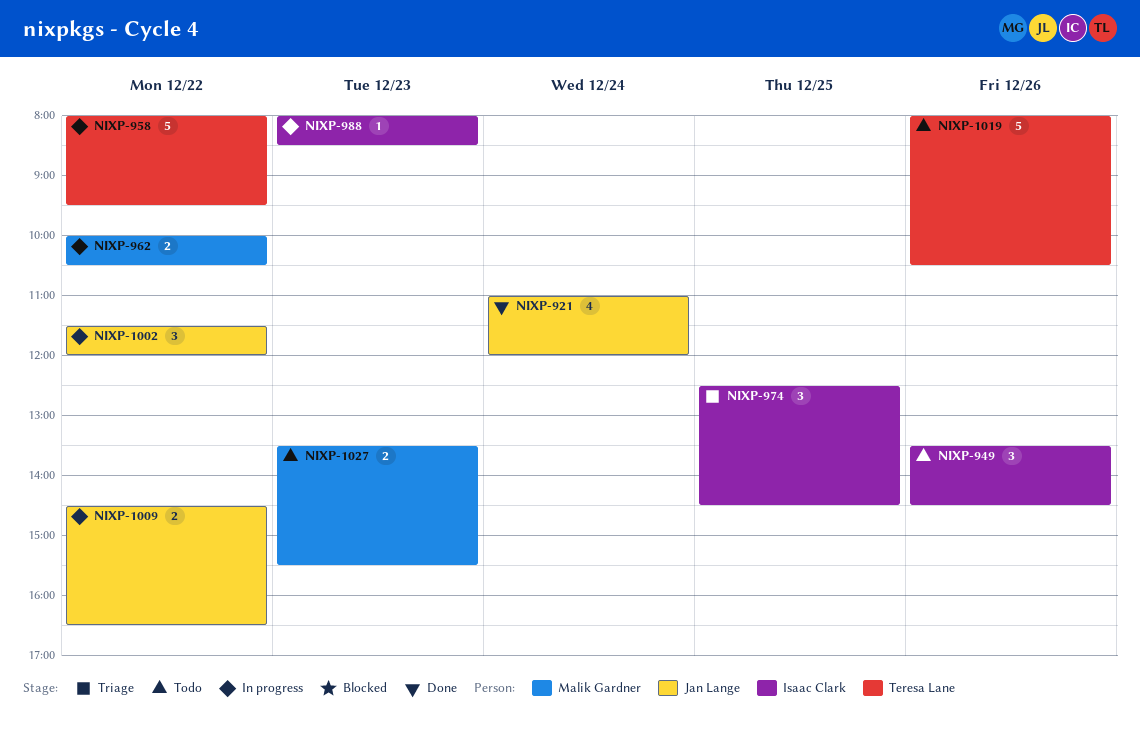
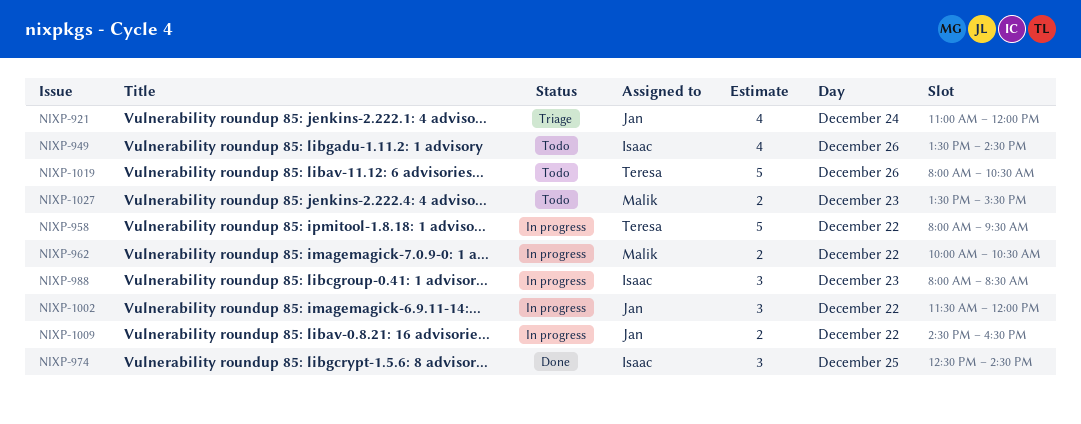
NIXP-921, status: Done -> Triage
NIXP-949, estimate: 3 -> 4
NIXP-974, status: Triage -> Done
NIXP-988, estimate: 1 -> 3

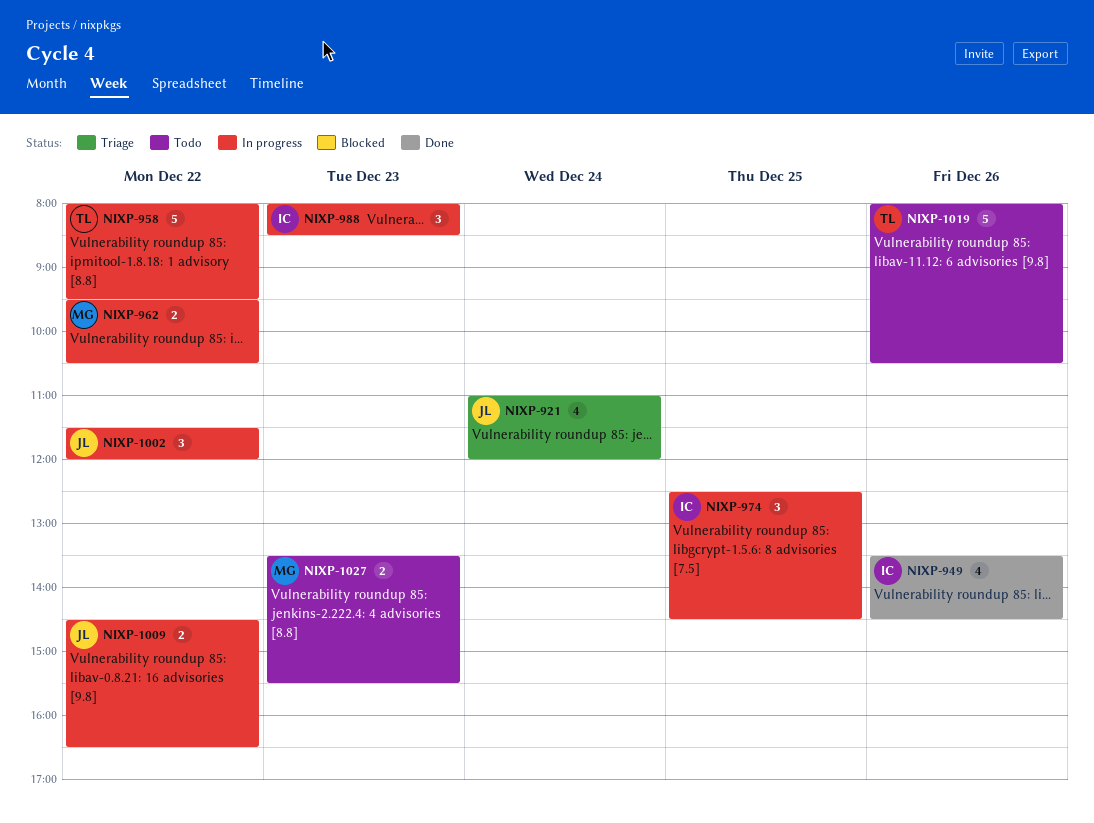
NIXP-949, status: Todo -> Done
NIXP-962, begins: 10:00 -> 09:30
NIXP-974, status: Done -> In progress

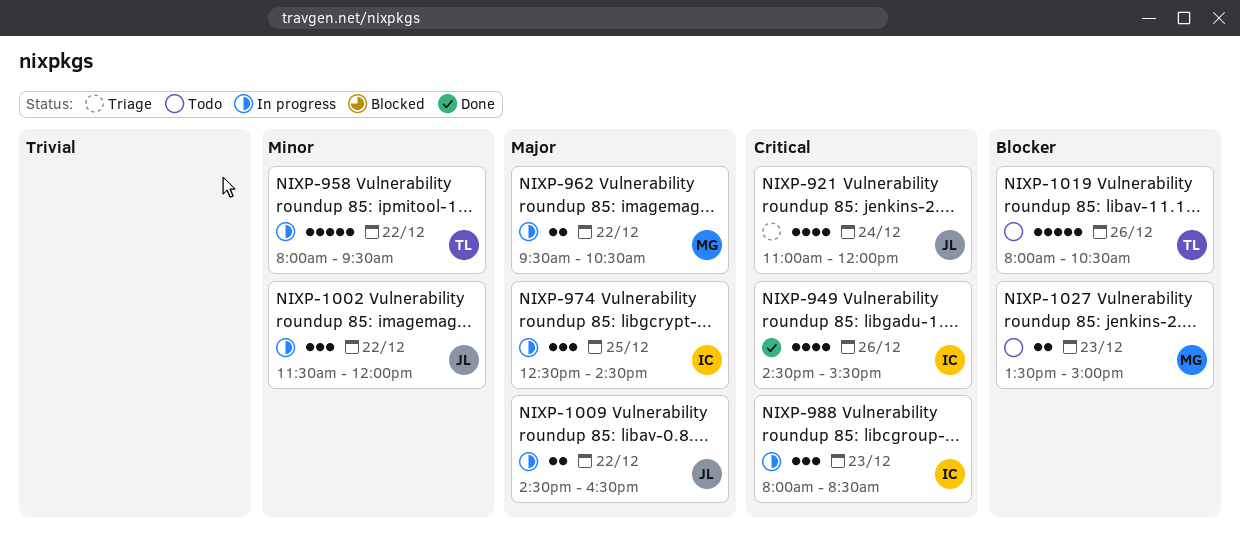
NIXP-949, begins: 13:30 -> 14:30
NIXP-949, ends: 14:30 -> 15:30
NIXP-1027, ends: 15:30 -> 15:00

